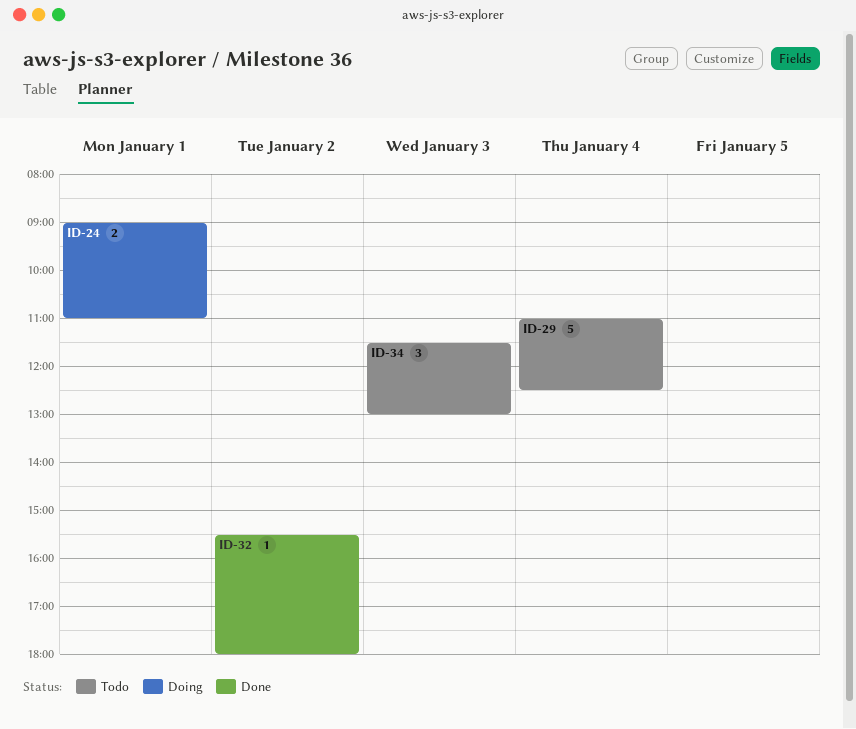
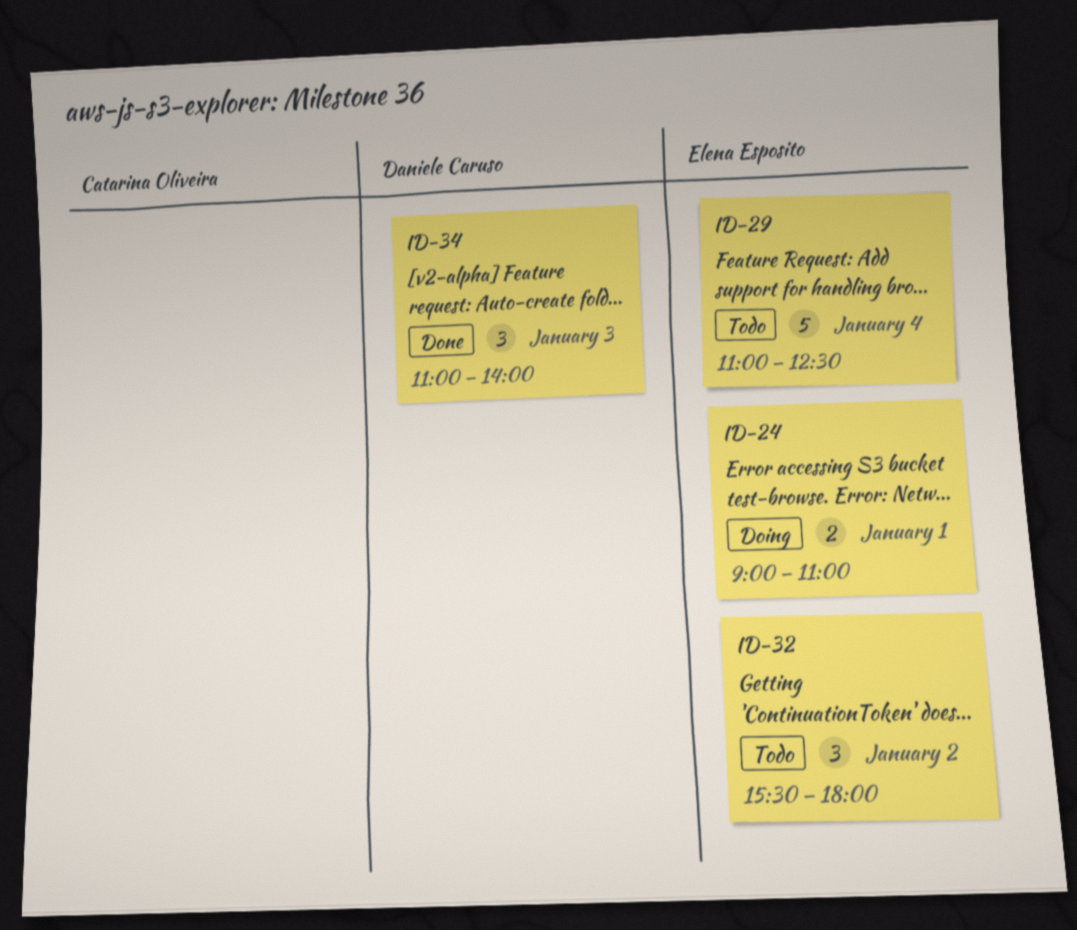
ID-32, status: Done -> Todo
ID-32, estimate: 1 -> 3
ID-34, status: Todo -> Done
ID-34, begins: 11:30 -> 11:00
ID-34, ends: 13:00 -> 14:00

